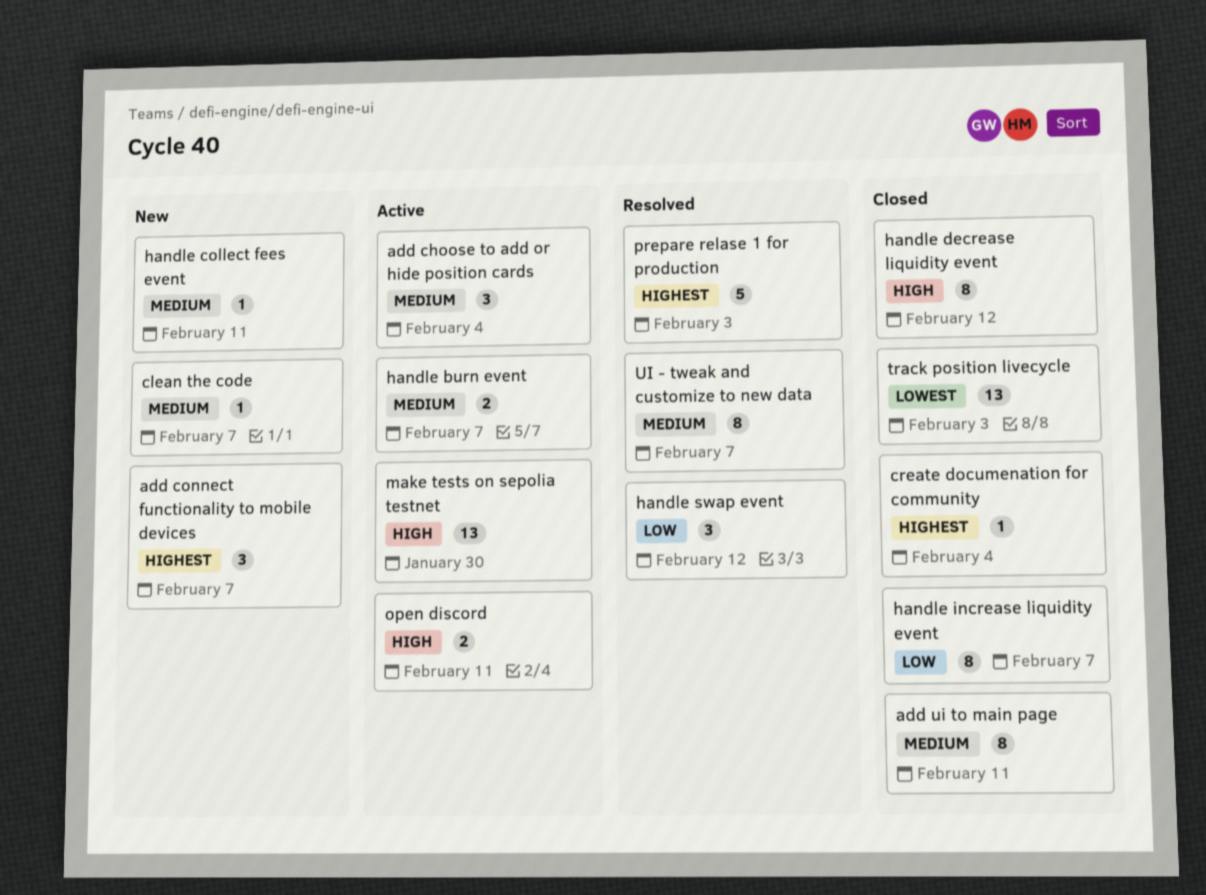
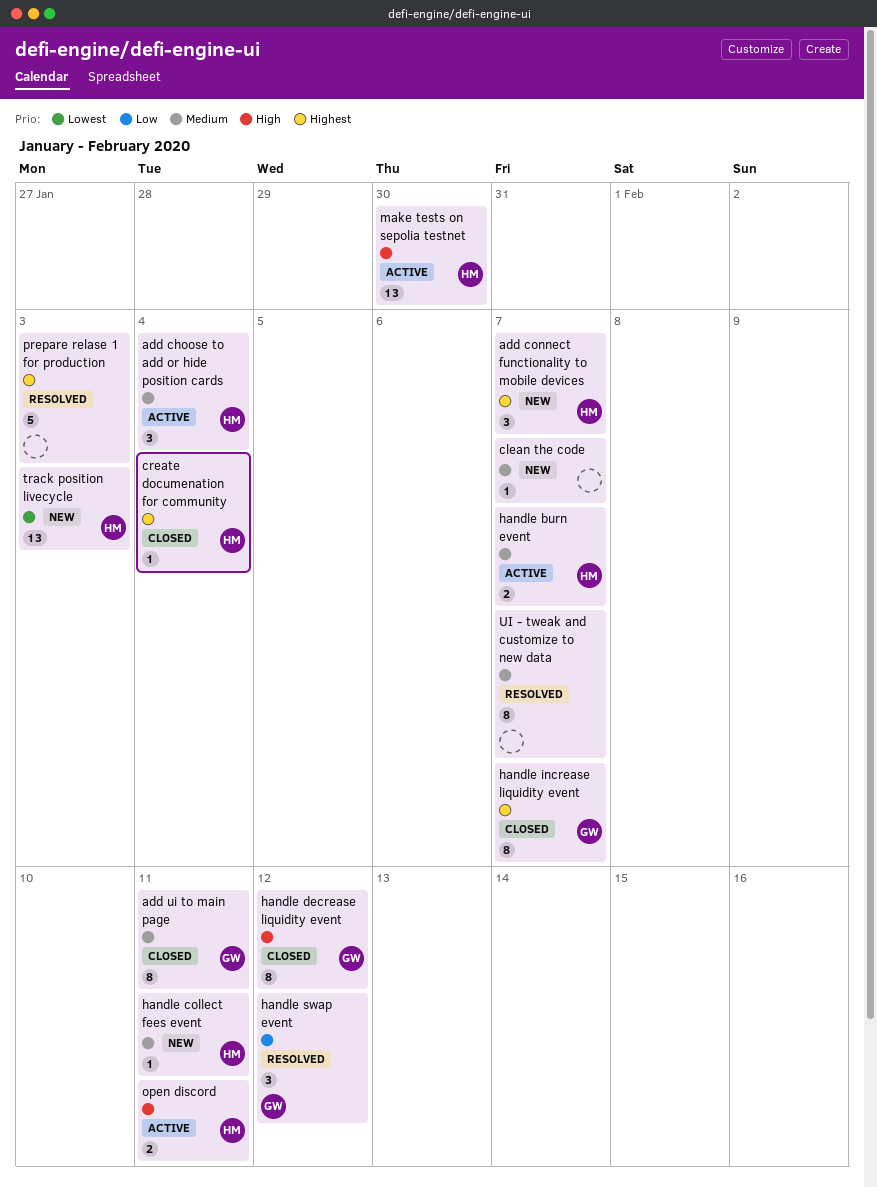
handle increase liquidity event, priority: Low -> Highest
track position livecycle, status: Closed -> New

